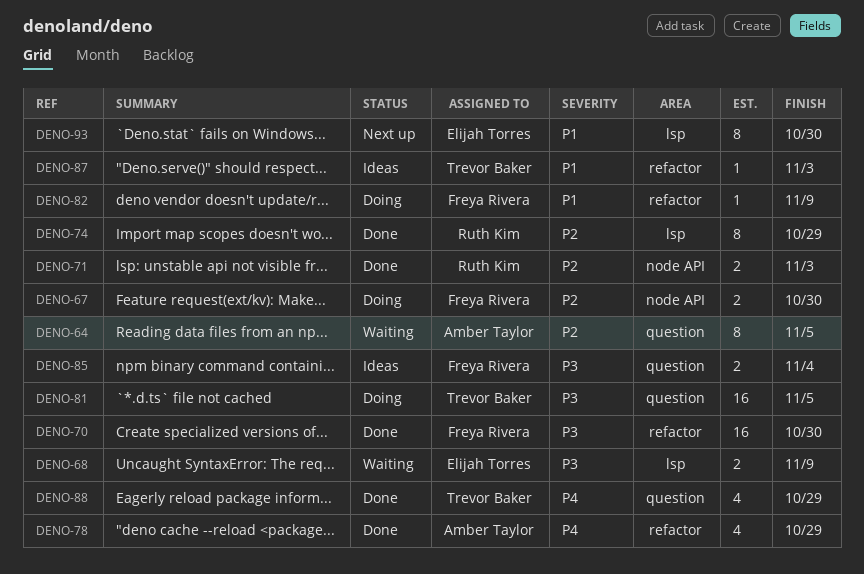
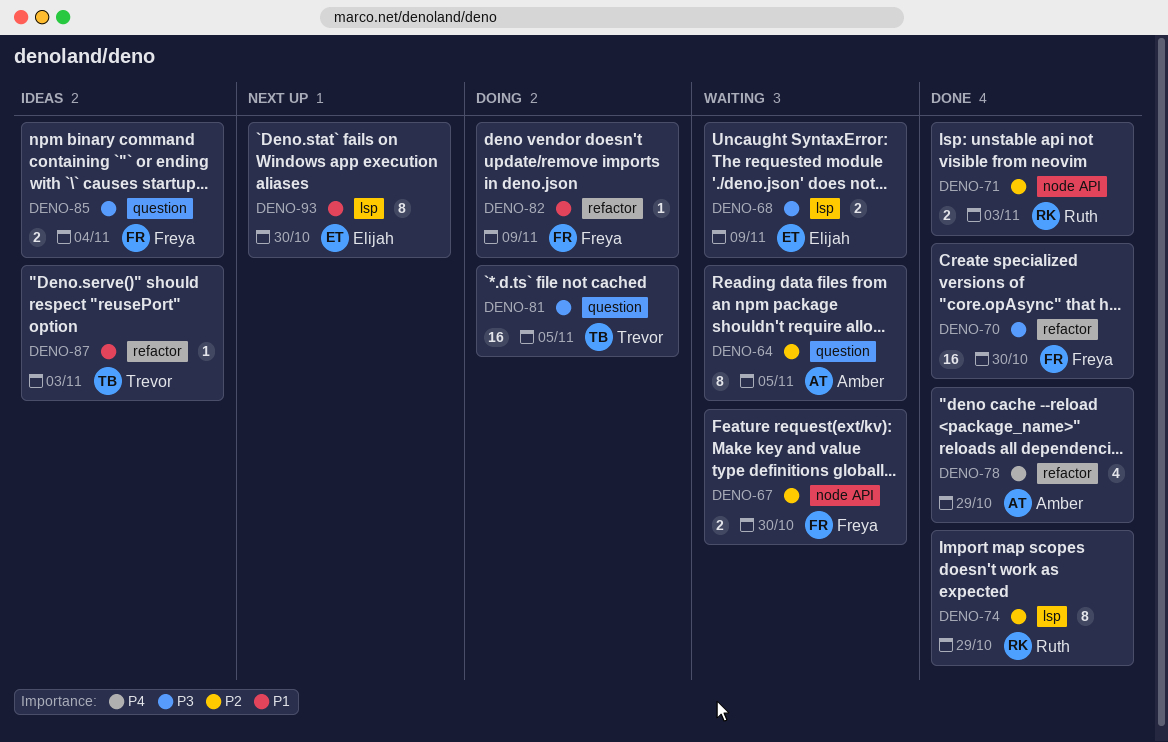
DENO-67, status: Doing -> Waiting
DENO-88: present -> none

